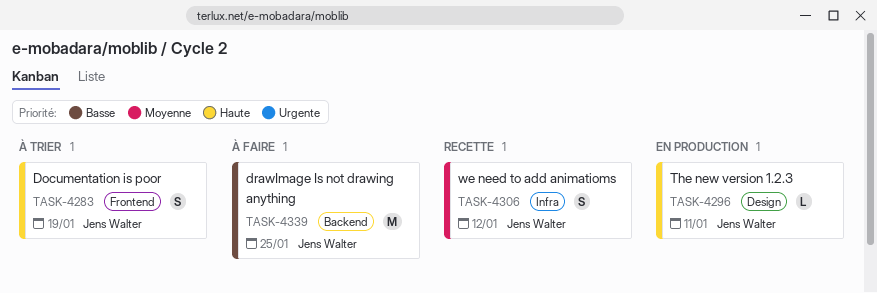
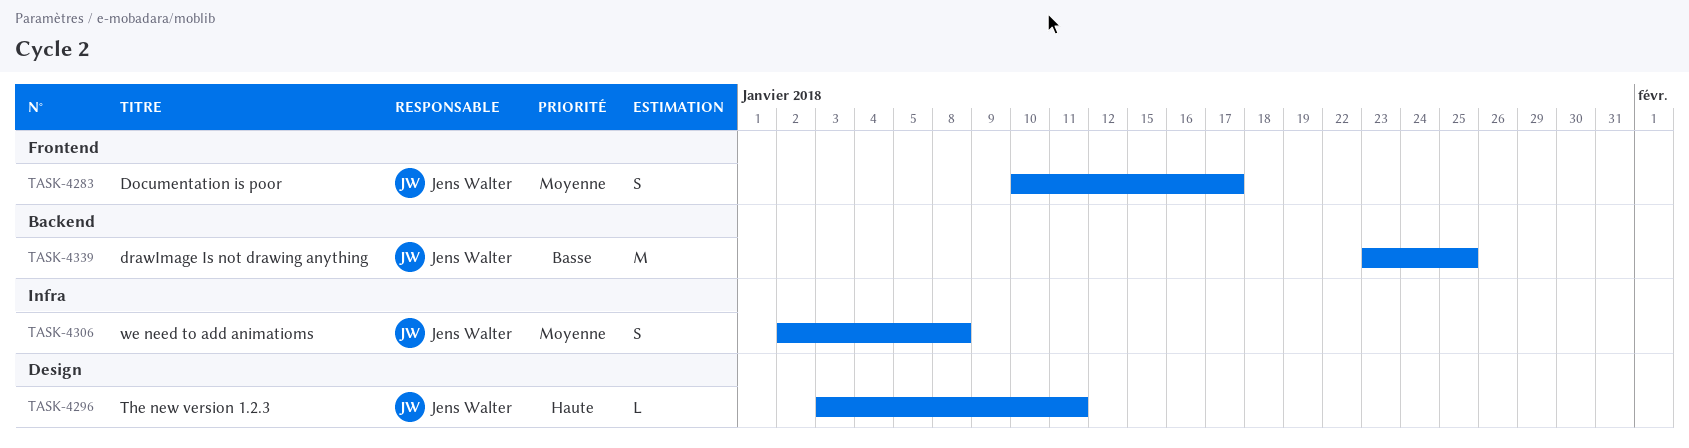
TASK-4283, priority: Haute -> Moyenne
TASK-4283, due: Jan 19 -> Jan 17
TASK-4306, due: Jan 12 -> Jan 8

